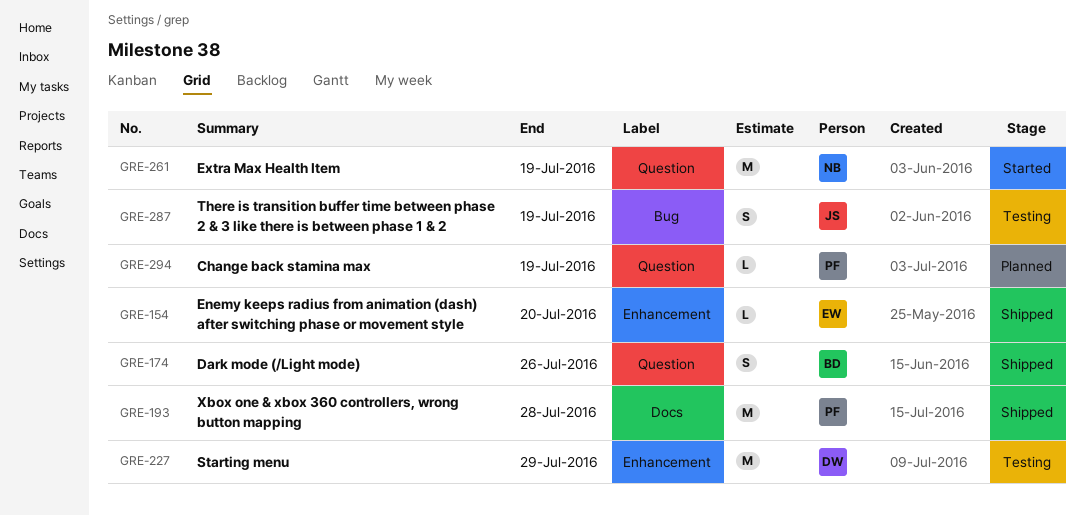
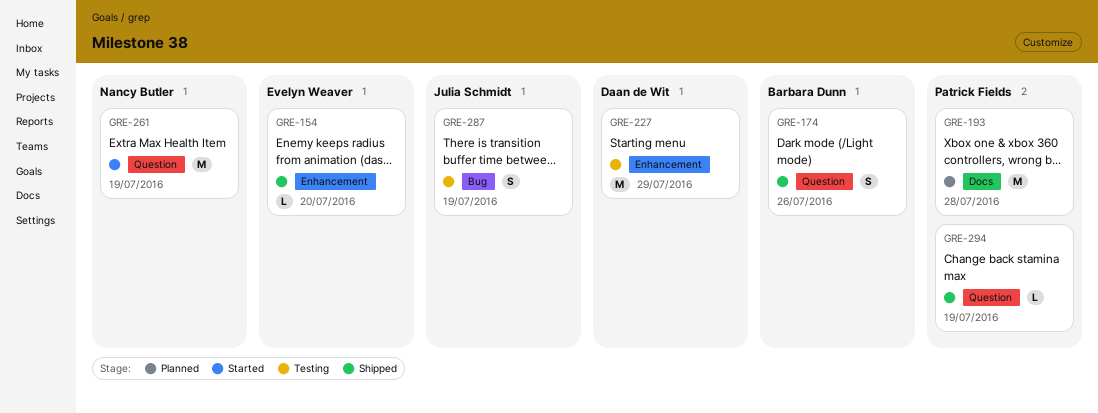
GRE-193, status: Shipped -> Planned
GRE-294, status: Planned -> Shipped

